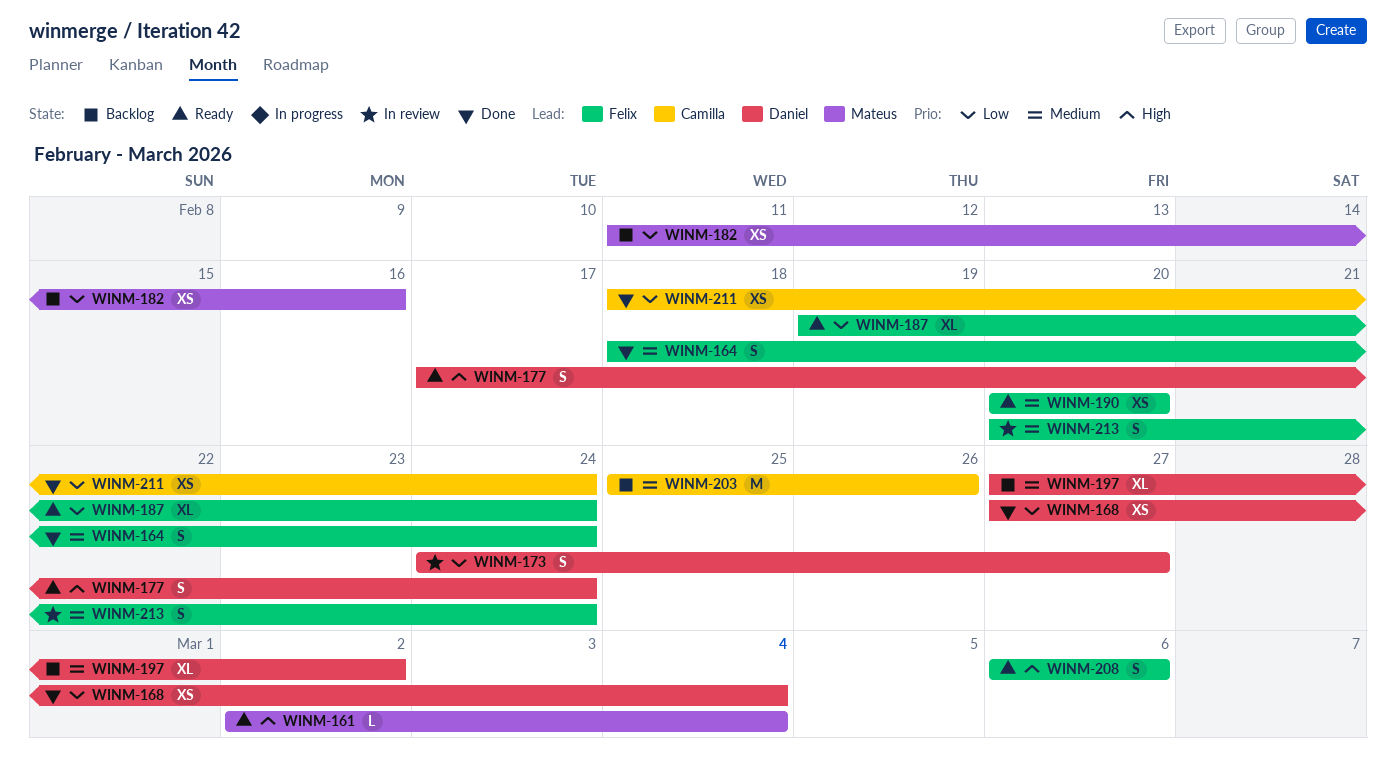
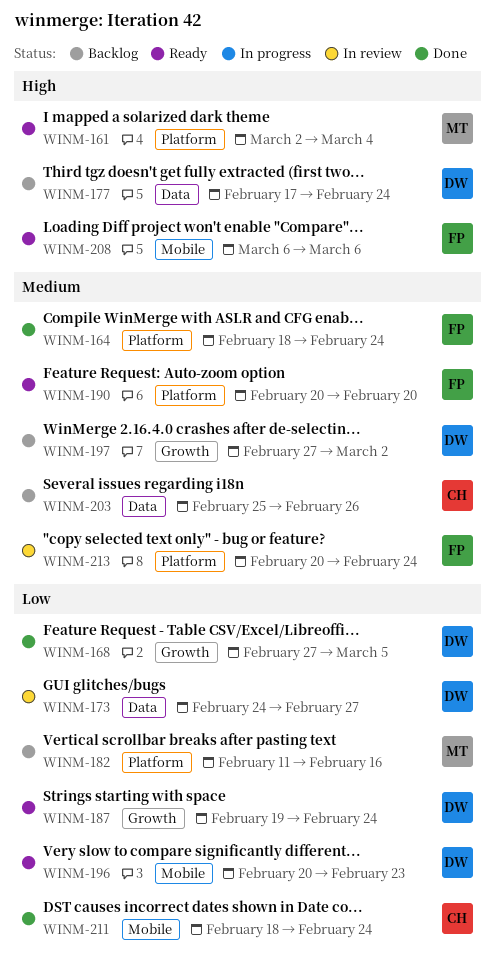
WINM-168, due: Mar 4 -> Mar 5
WINM-177, status: Ready -> Backlog
WINM-187, owner: Felix -> Daniel
WINM-196: none -> present

